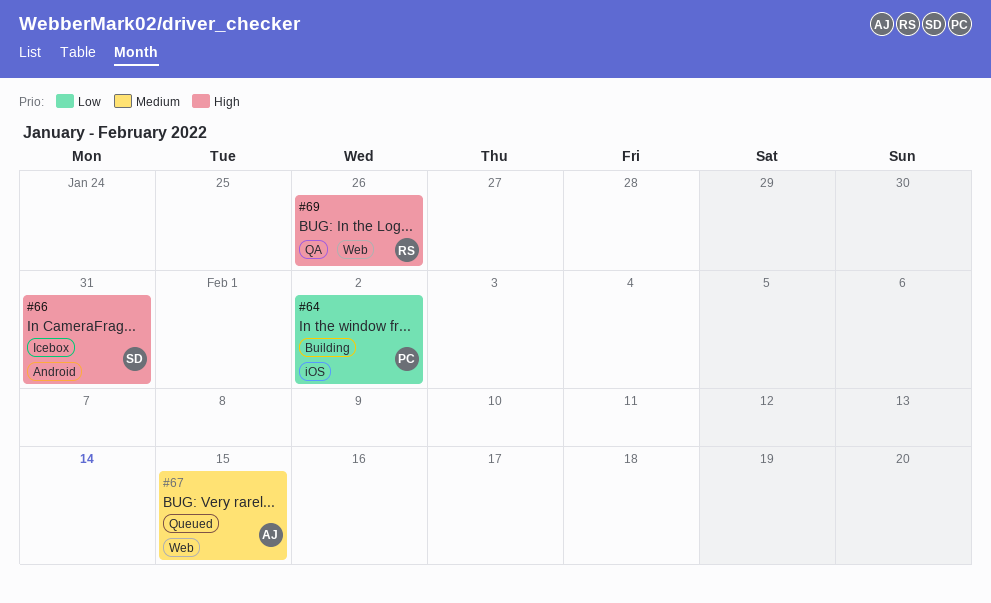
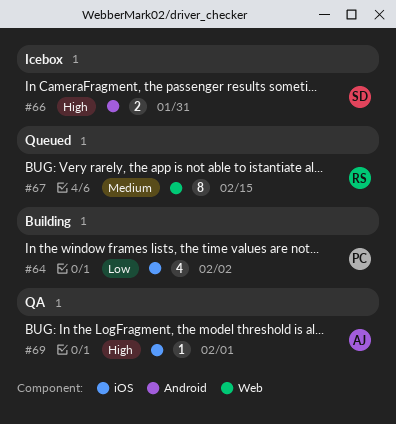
#67, owner: AJ -> RS
#69, owner: RS -> AJ
#69, label: Web -> iOS
#69, due: Jan 26 -> Feb 1

